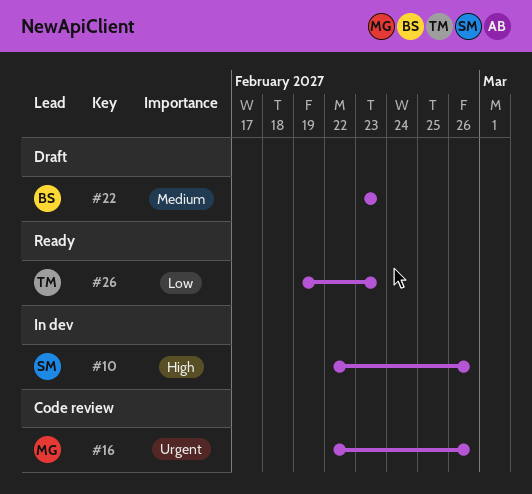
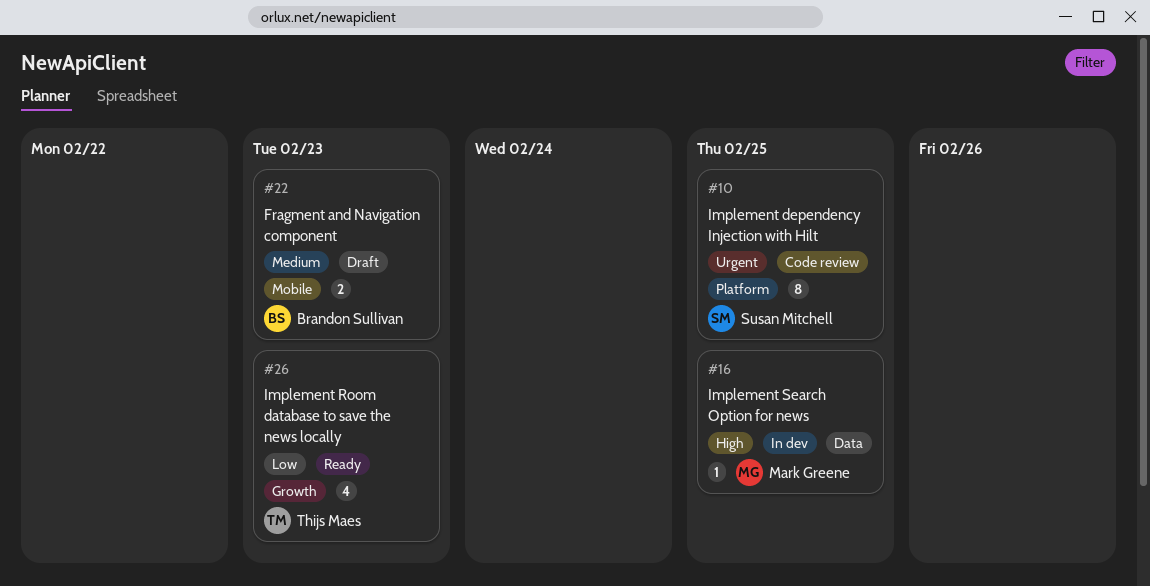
#10, status: In dev -> Code review
#10, priority: High -> Urgent
#10, due: Feb 26 -> Feb 25
#16, status: Code review -> In dev
#16, priority: Urgent -> High
#16, due: Feb 26 -> Feb 25

